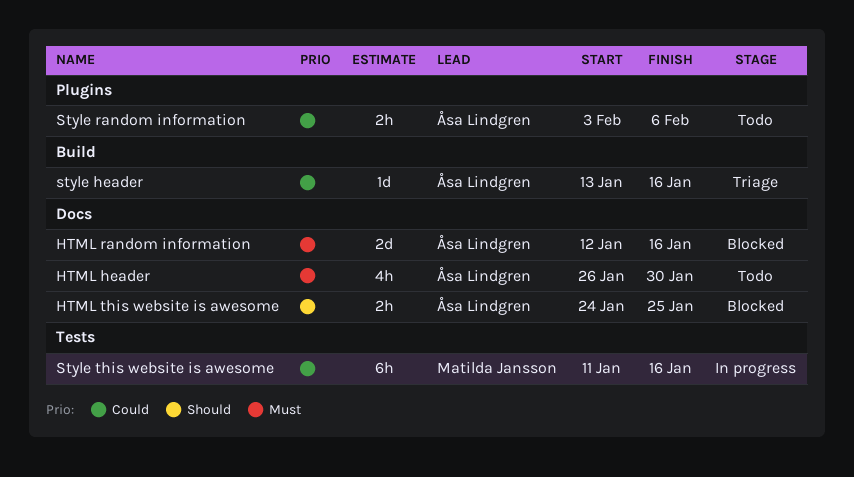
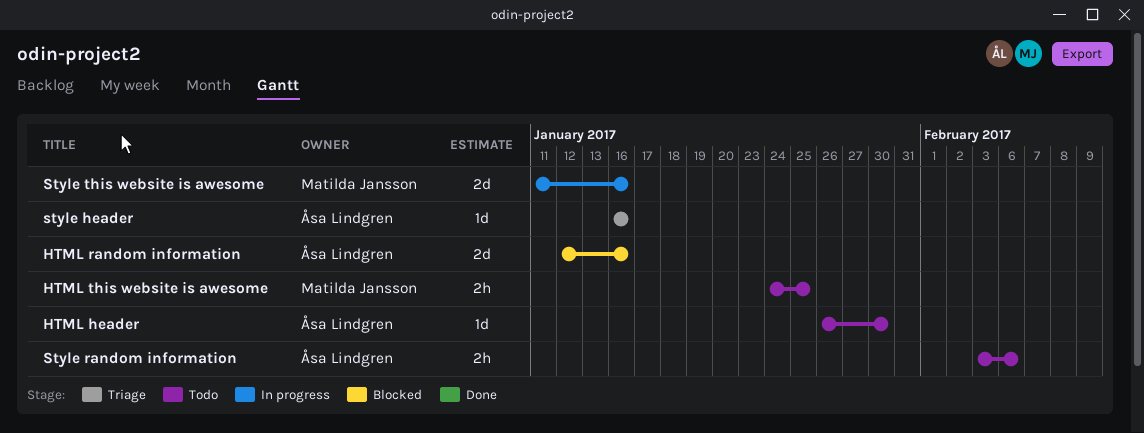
HTML header, estimate: 4h -> 1d
HTML this website is awesome, status: Blocked -> Todo
HTML this website is awesome, owner: Åsa Lindgren -> Matilda Jansson
style header, start: Jan 13 -> Jan 16
Style this website is awesome, estimate: 6h -> 2d

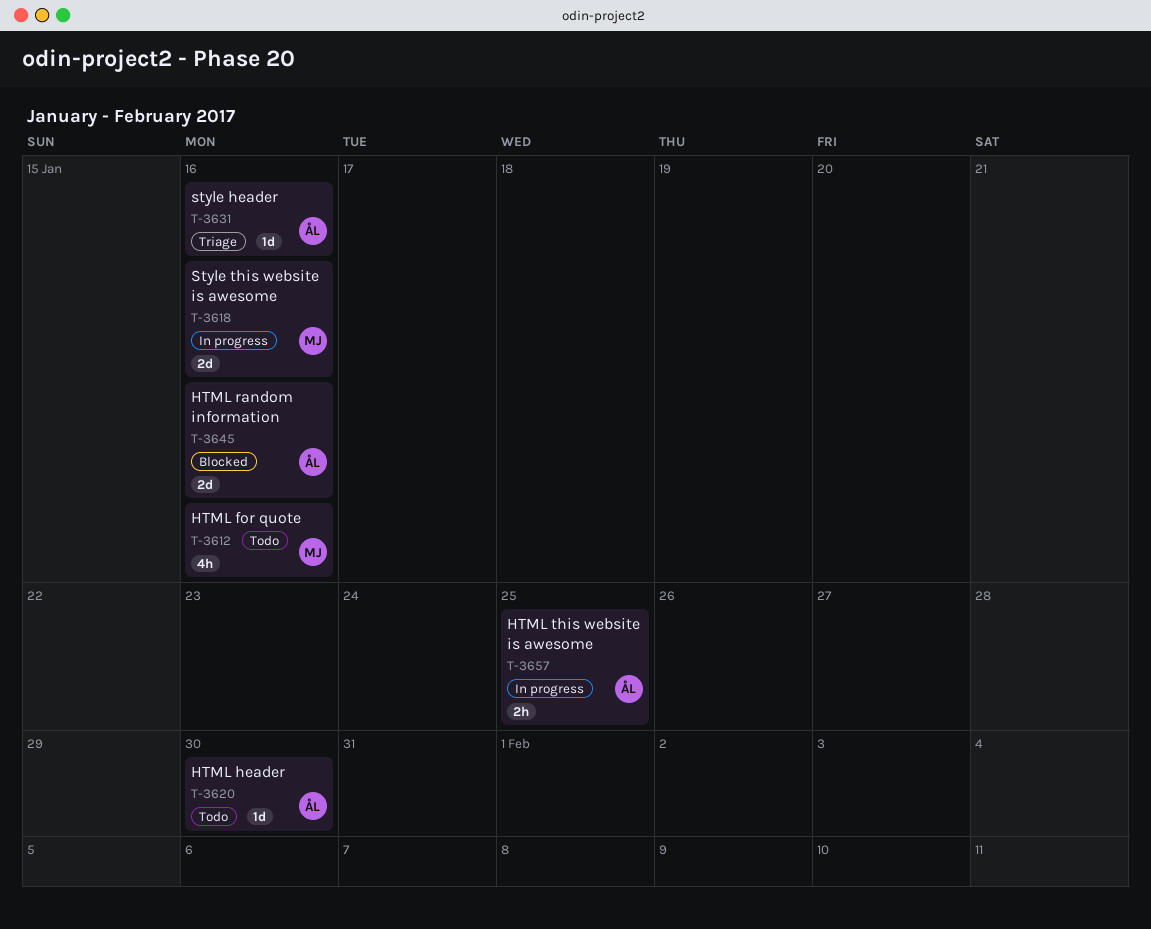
HTML for quote: none -> present
HTML this website is awesome, status: Todo -> In progress
HTML this website is awesome, owner: Matilda Jansson -> Åsa Lindgren
Style random information: present -> none

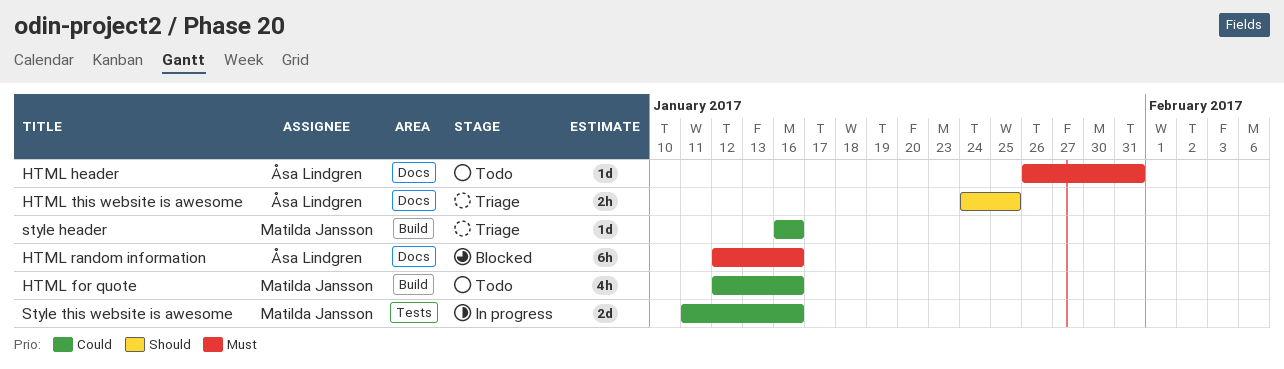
HTML header, due: Jan 30 -> Jan 31
HTML random information, estimate: 2d -> 6h
HTML this website is awesome, status: In progress -> Triage
style header, owner: Åsa Lindgren -> Matilda Jansson

